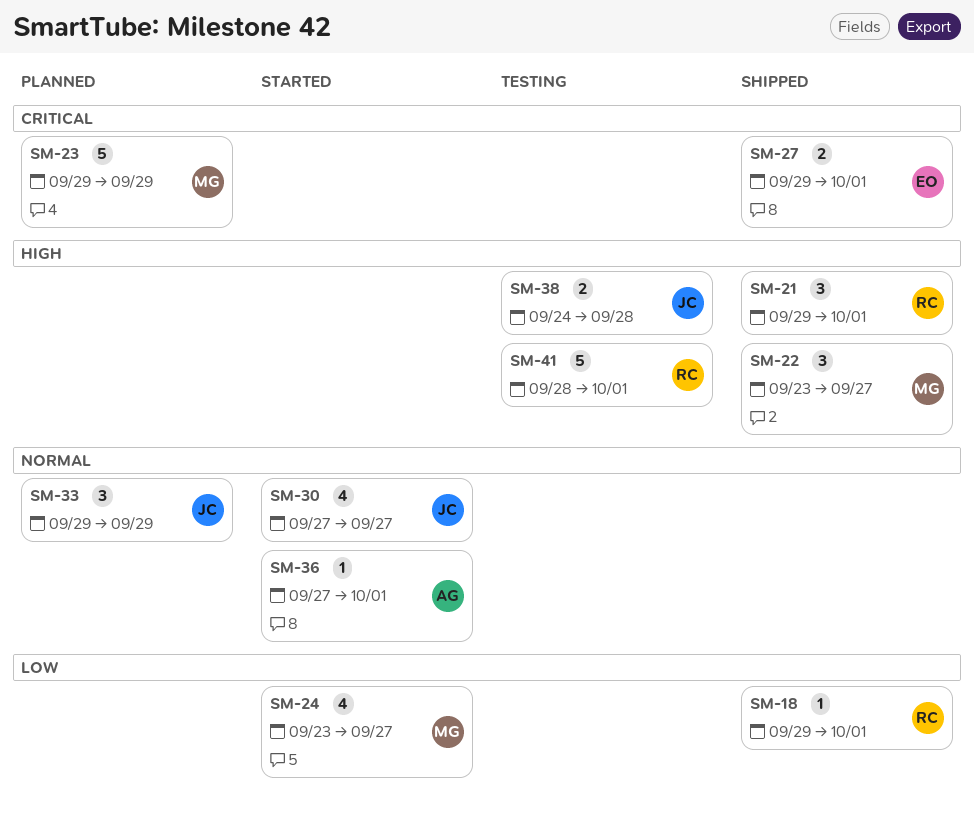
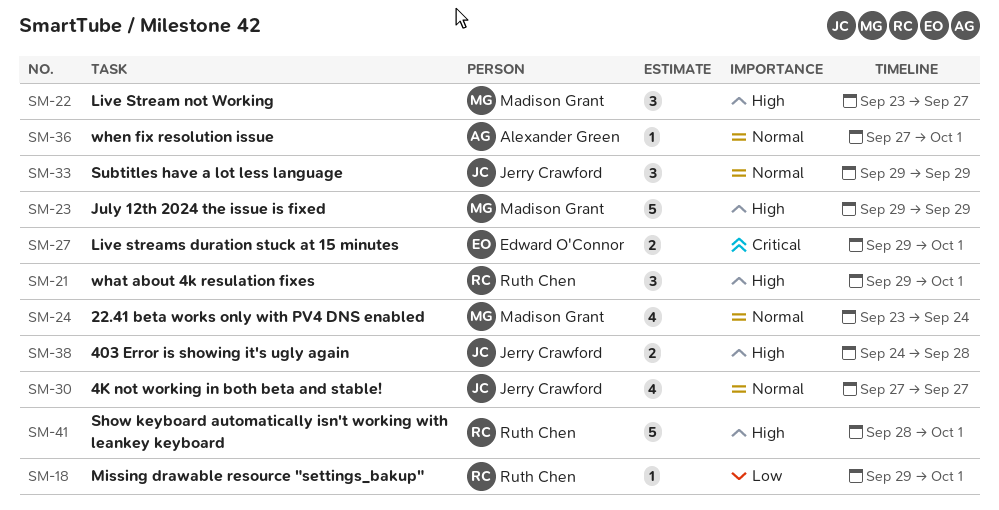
SM-23, priority: Critical -> High
SM-24, priority: Low -> Normal
SM-24, due: Sep 27 -> Sep 24

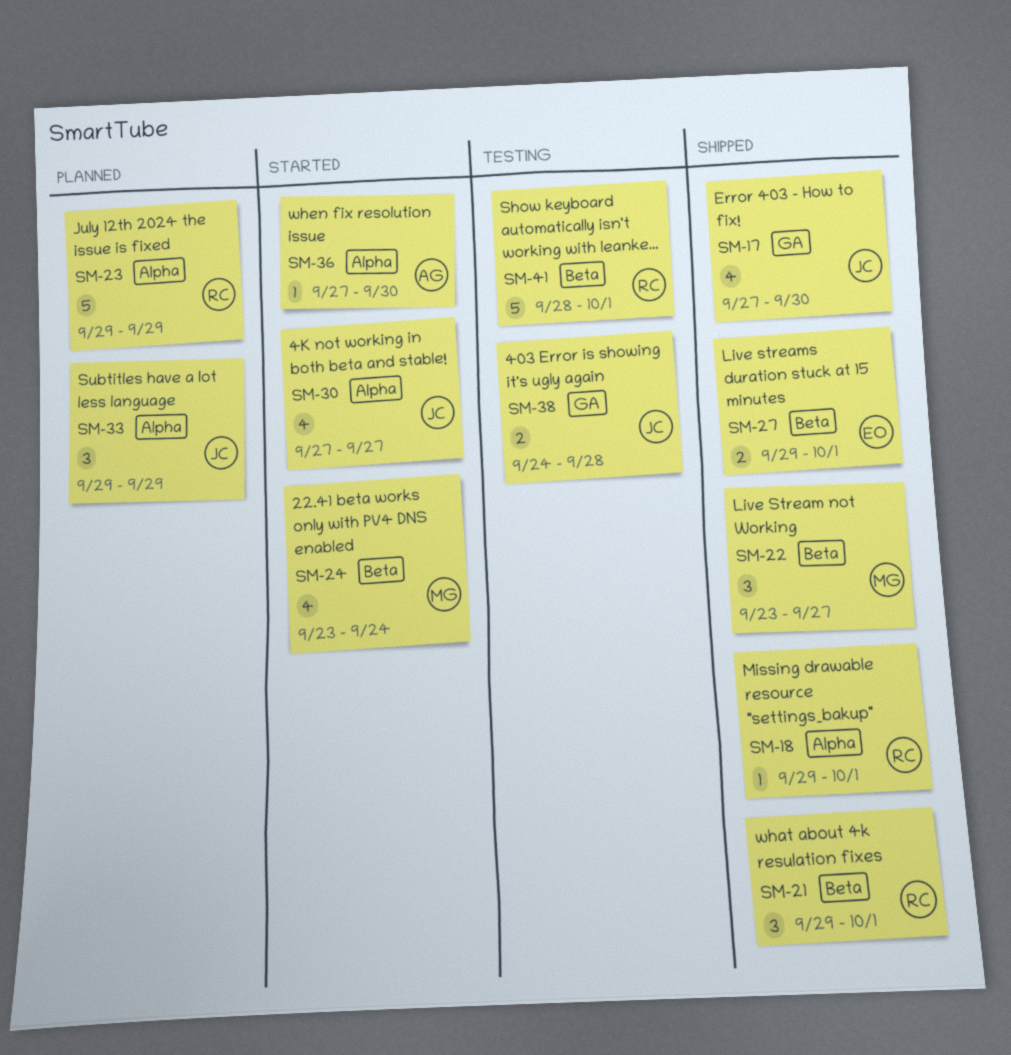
SM-17: none -> present
SM-23, owner: Madison Grant -> Ruth Chen
SM-36, due: Oct 1 -> Sep 30

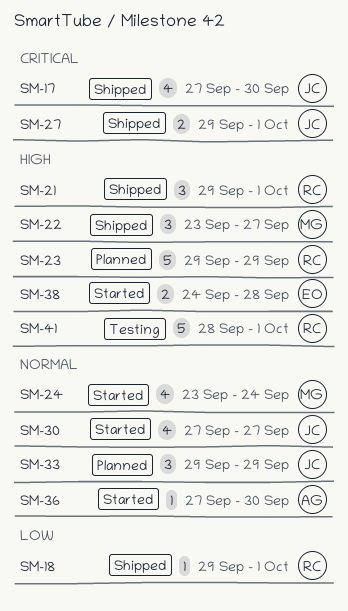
SM-27, owner: EO -> JC
SM-38, status: Testing -> Started
SM-38, owner: JC -> EO

